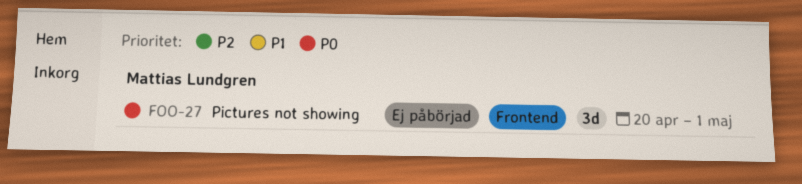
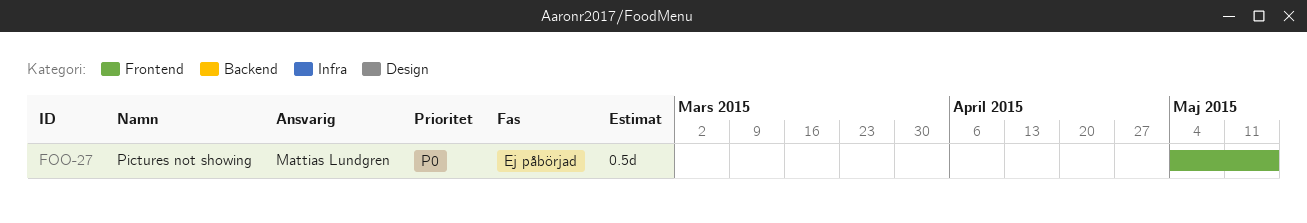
FOO-27, estimate: 3d -> 0.5d
FOO-27, start: Apr 20 -> May 4
FOO-27, due: May 1 -> May 15

